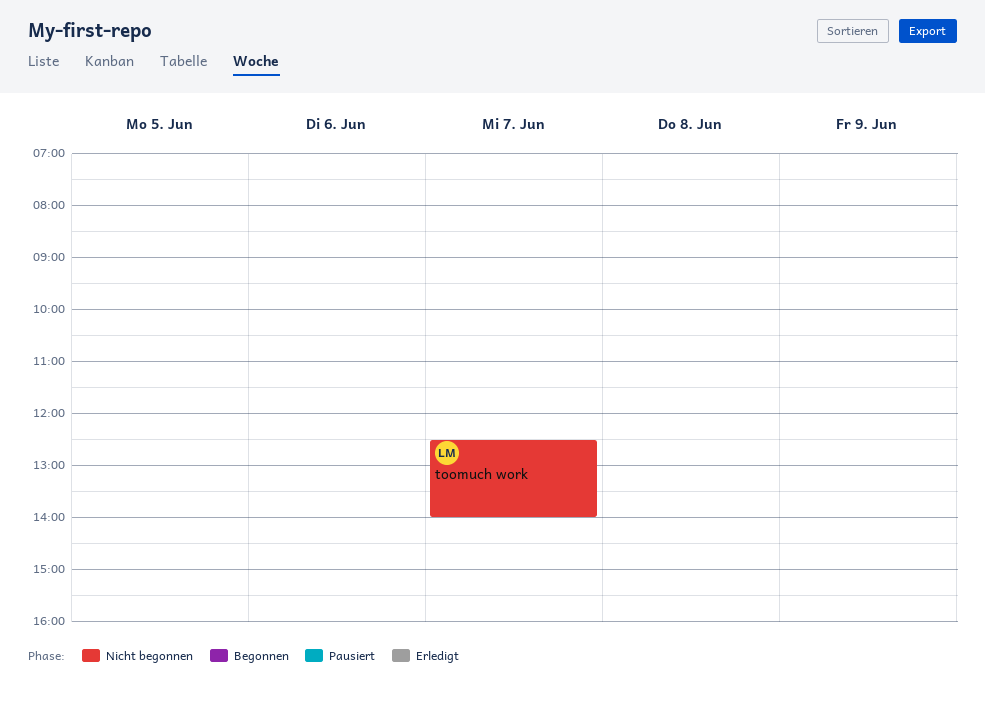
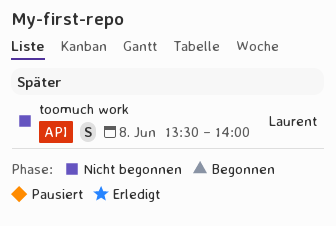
toomuch work, day: Jun 7 -> Jun 8
toomuch work, begins: 12:30 -> 13:30

